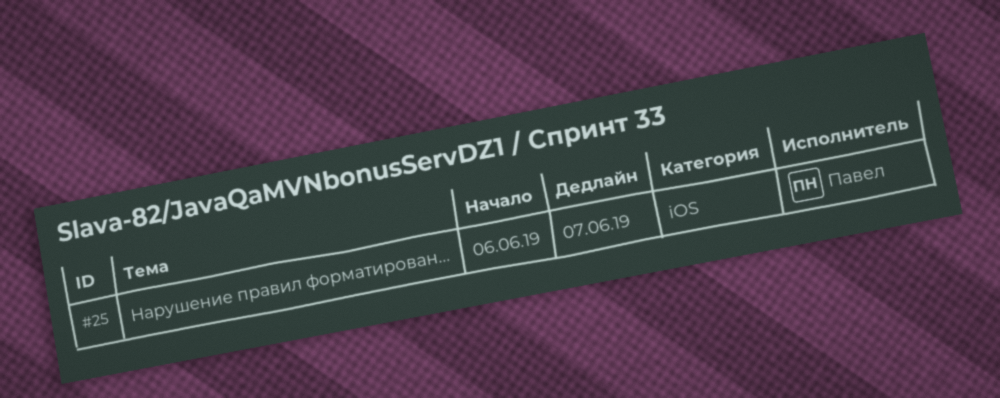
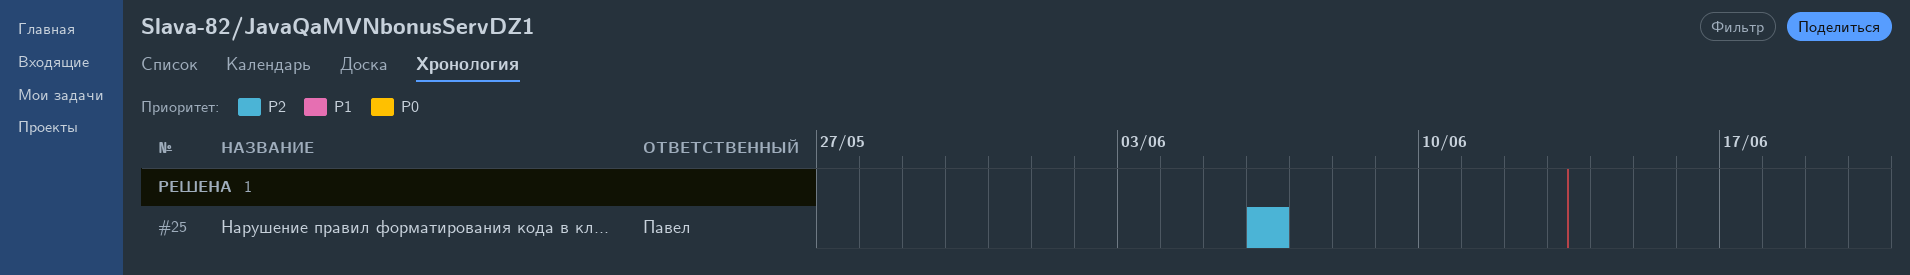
#25, due: Jun 7 -> Jun 6

